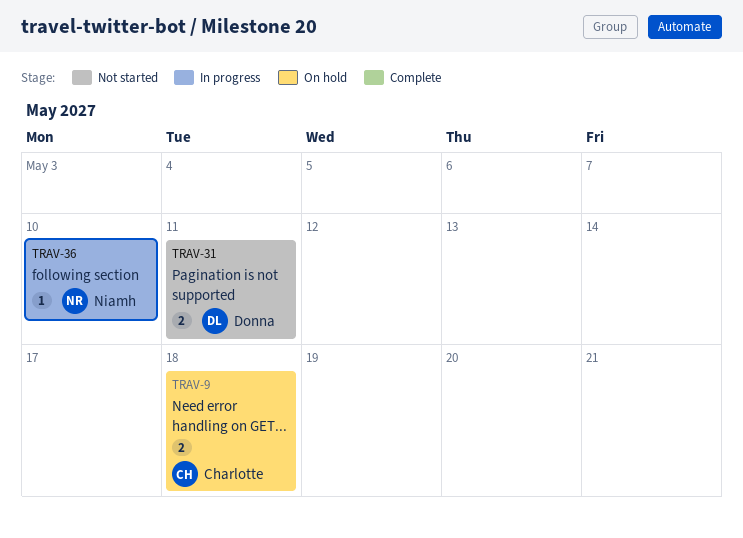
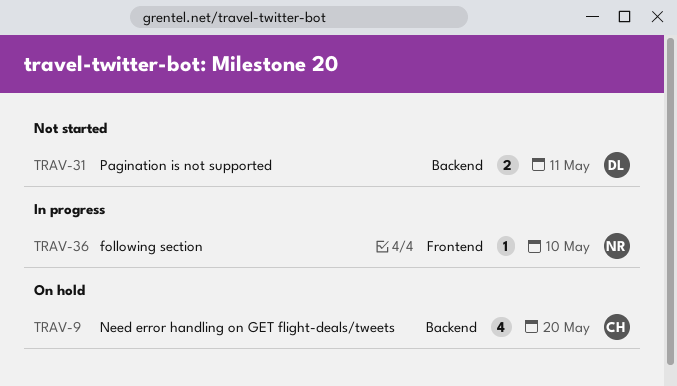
TRAV-9, estimate: 2 -> 4
TRAV-9, due: May 18 -> May 20

